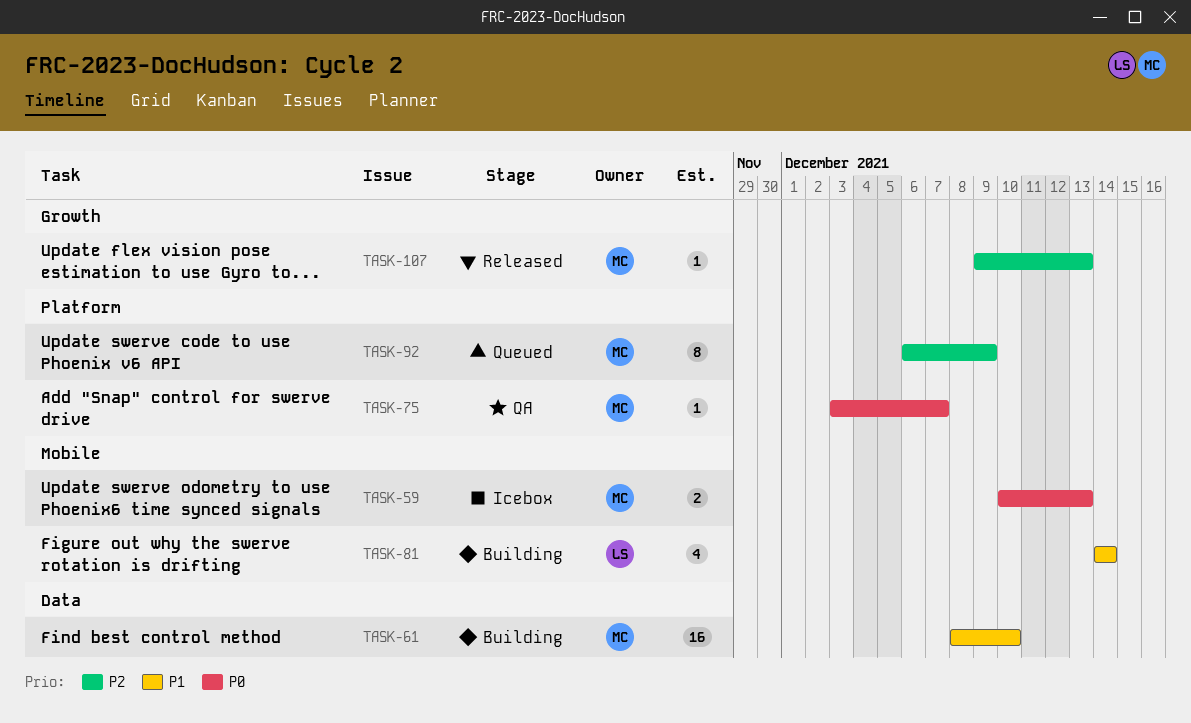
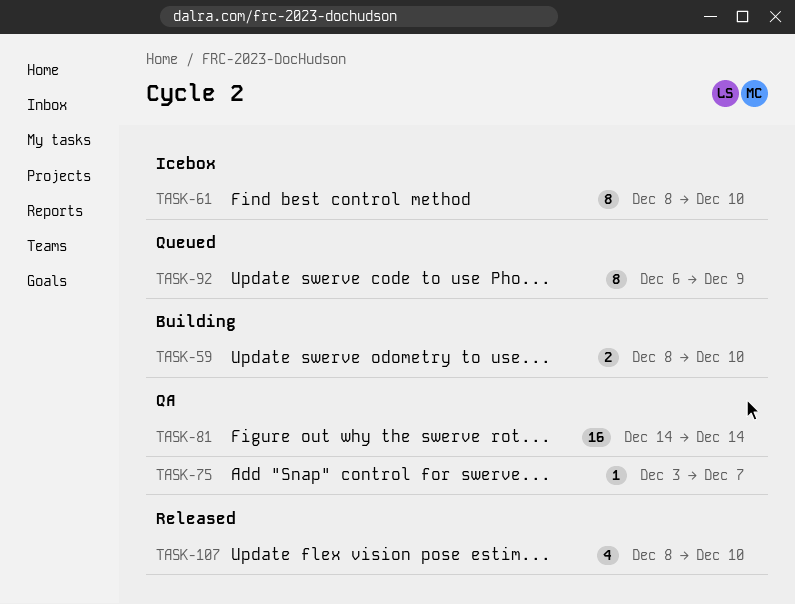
TASK-59, status: Icebox -> Building
TASK-59, start: Dec 10 -> Dec 8
TASK-59, due: Dec 13 -> Dec 10
TASK-61, status: Building -> Icebox
TASK-61, estimate: 16 -> 8
TASK-81, status: Building -> QA
TASK-81, estimate: 4 -> 16
TASK-107, estimate: 1 -> 4
TASK-107, start: Dec 9 -> Dec 8
TASK-107, due: Dec 13 -> Dec 10

